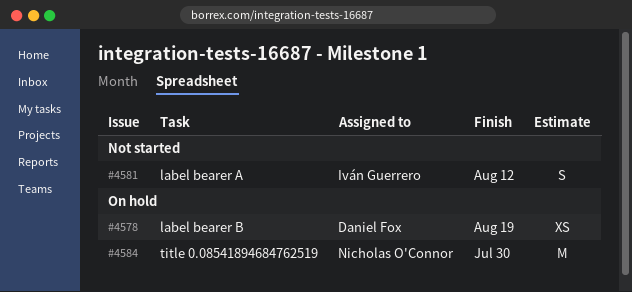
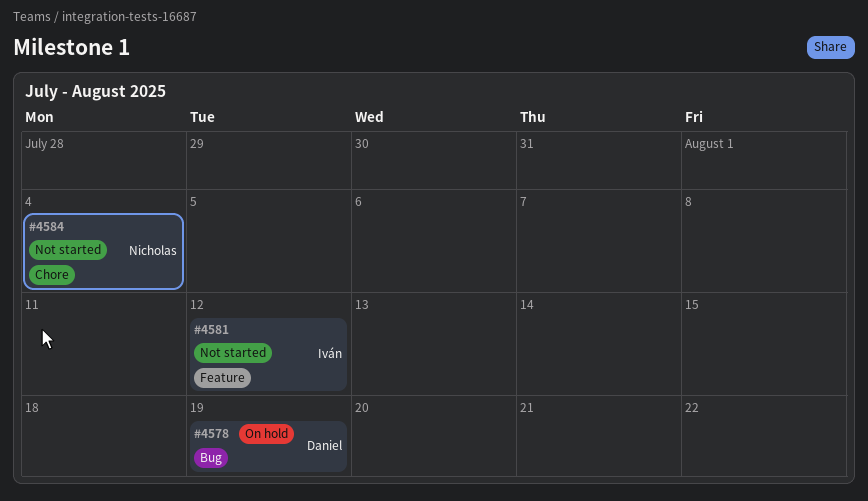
#4584, status: On hold -> Not started
#4584, due: Jul 30 -> Aug 4

